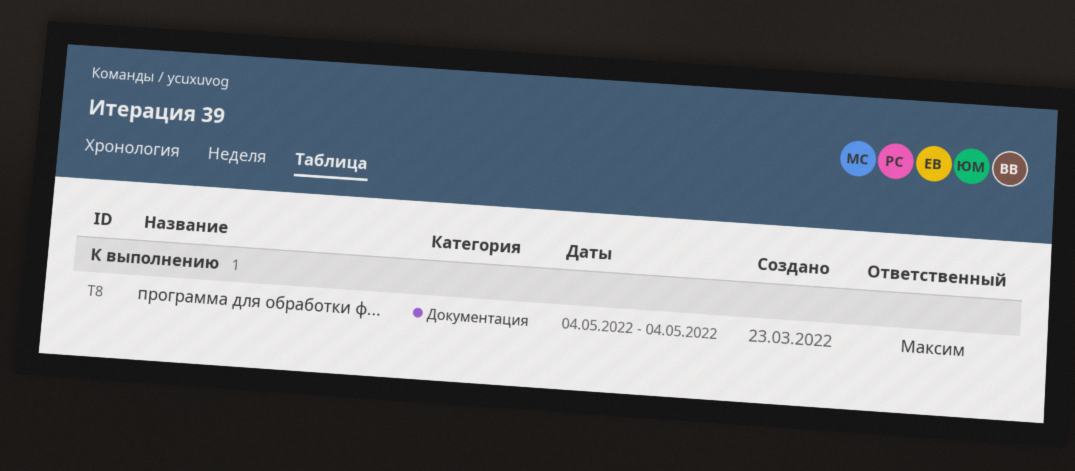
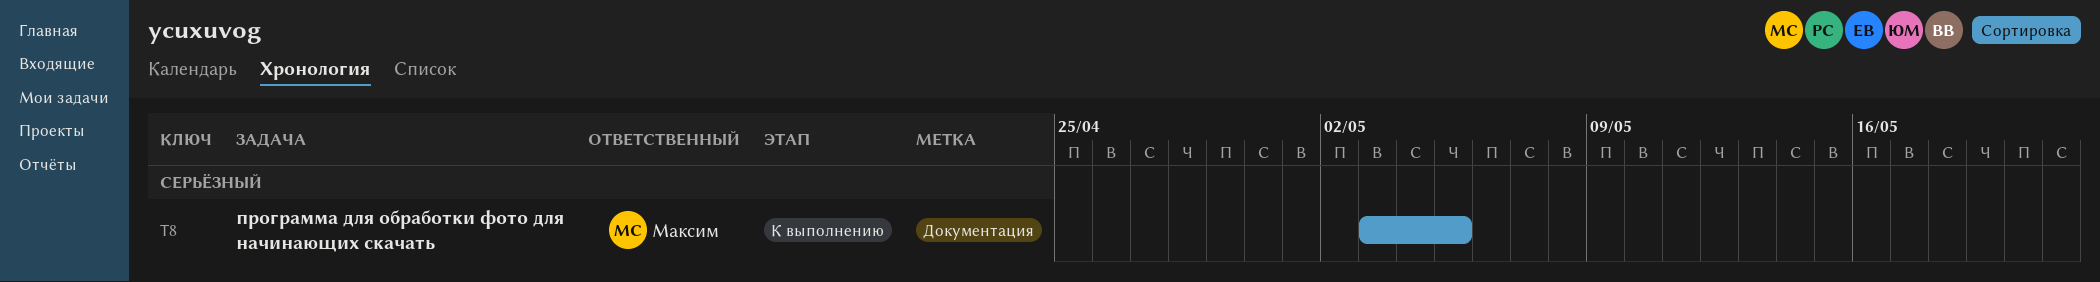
T8, start: May 4 -> May 3
T8, due: May 4 -> May 5

